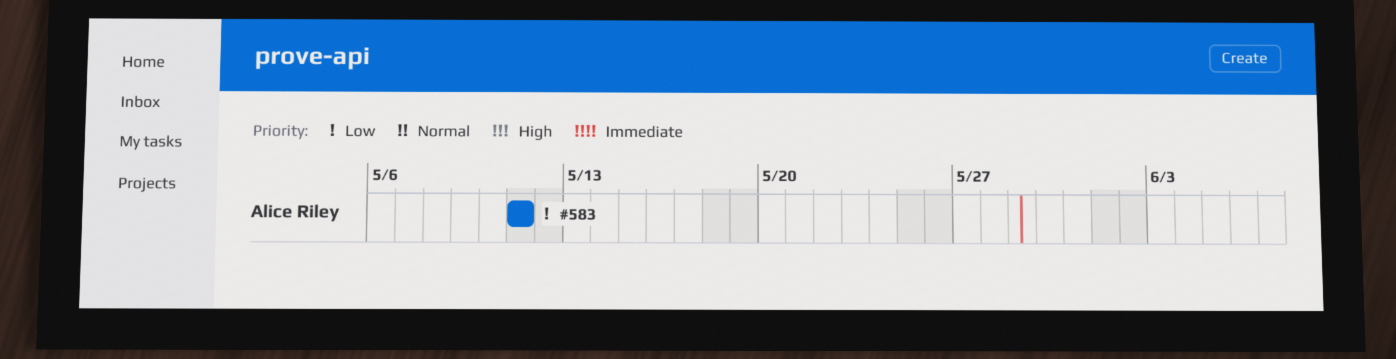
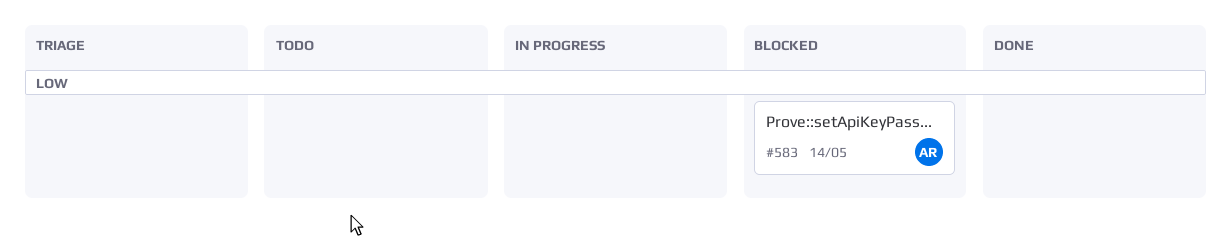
#583, due: May 11 -> May 14

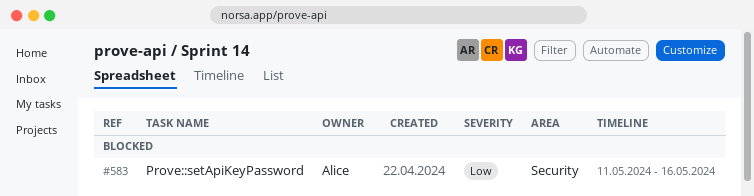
#583, due: May 14 -> May 16

